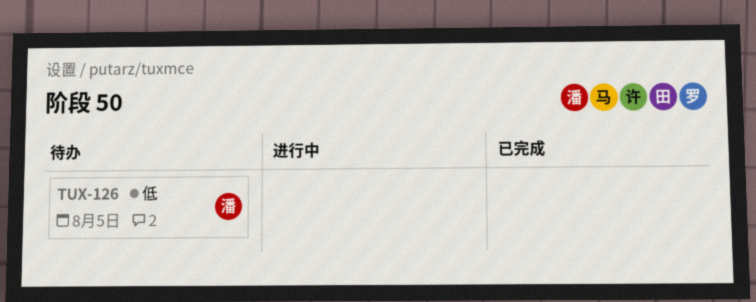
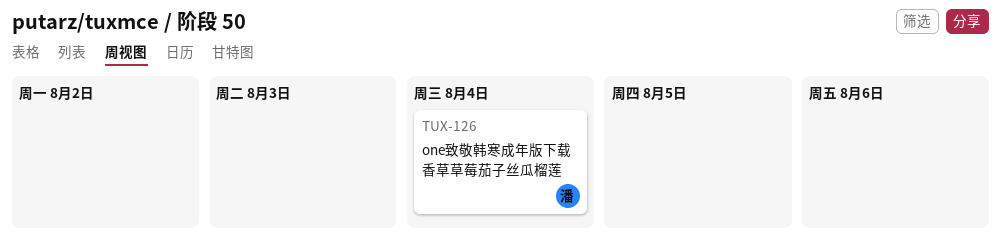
TUX-126, due: Aug 5 -> Aug 4

